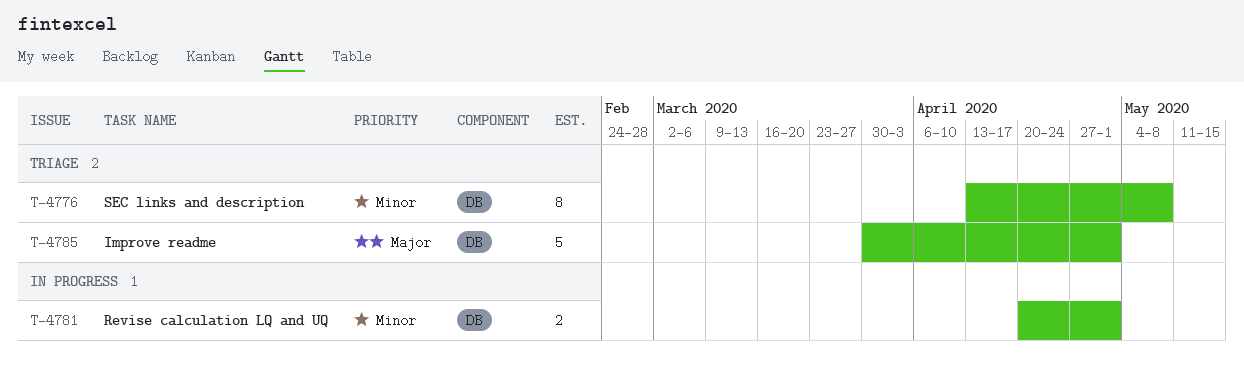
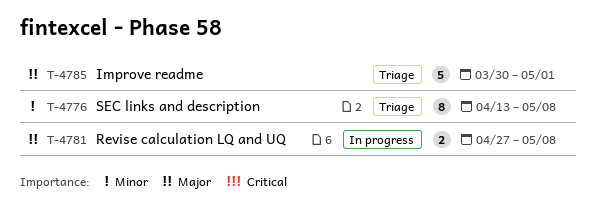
T-4781, priority: Minor -> Major
T-4781, start: Apr 20 -> Apr 27
T-4781, due: May 1 -> May 8

